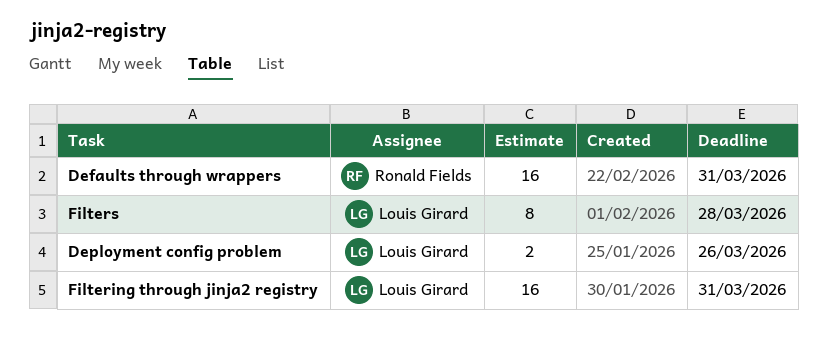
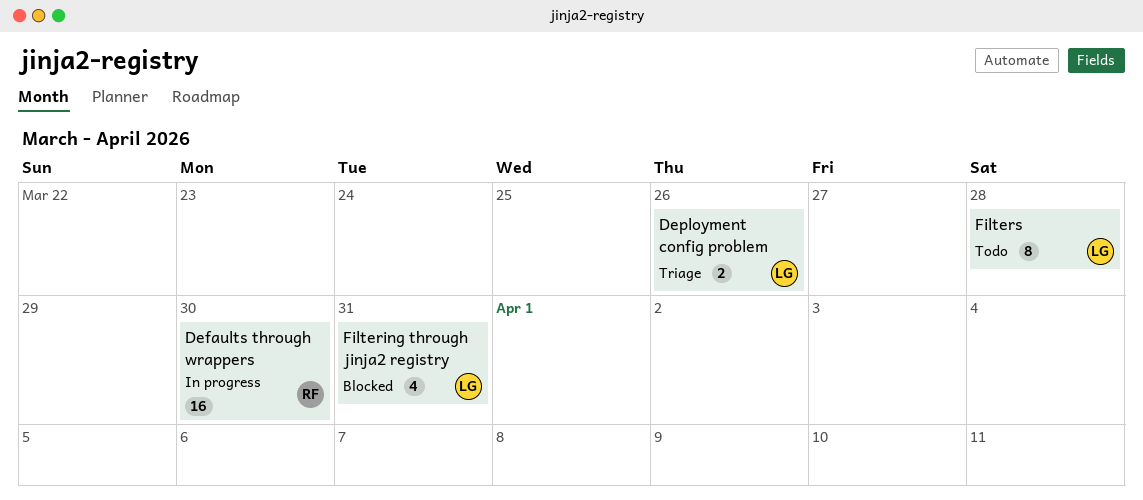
Defaults through wrappers, due: Mar 31 -> Mar 30
Filtering through jinja2 registry, estimate: 16 -> 4

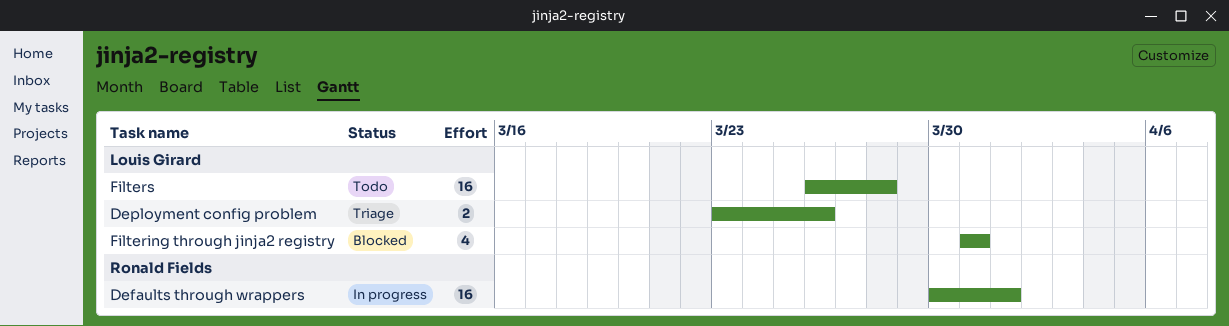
Defaults through wrappers, due: Mar 30 -> Apr 1
Filters, estimate: 8 -> 16

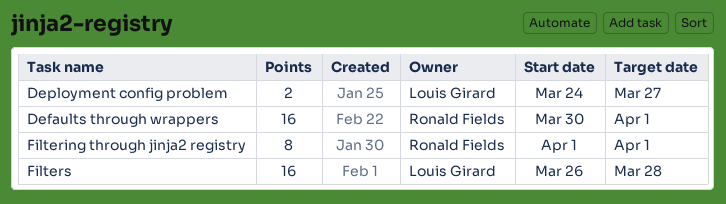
Deployment config problem, start: Mar 23 -> Mar 24
Deployment config problem, due: Mar 26 -> Mar 27
Filtering through jinja2 registry, owner: Louis Girard -> Ronald Fields
Filtering through jinja2 registry, estimate: 4 -> 8
Filtering through jinja2 registry, start: Mar 31 -> Apr 1
Filtering through jinja2 registry, due: Mar 31 -> Apr 1

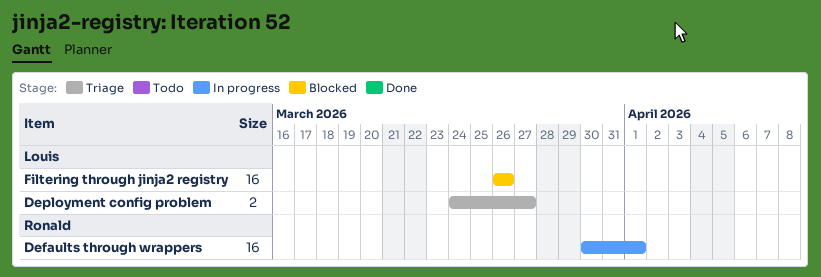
Filtering through jinja2 registry, owner: Ronald Fields -> Louis Girard
Filtering through jinja2 registry, estimate: 8 -> 16
Filtering through jinja2 registry, start: Apr 1 -> Mar 26
Filtering through jinja2 registry, due: Apr 1 -> Mar 26
Filters: present -> none

